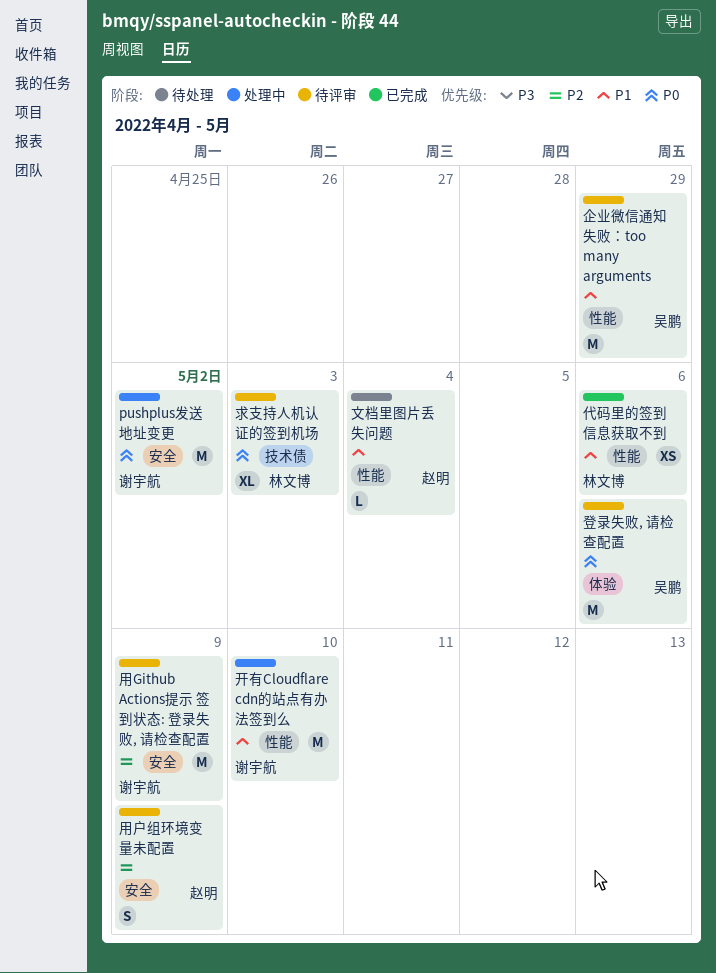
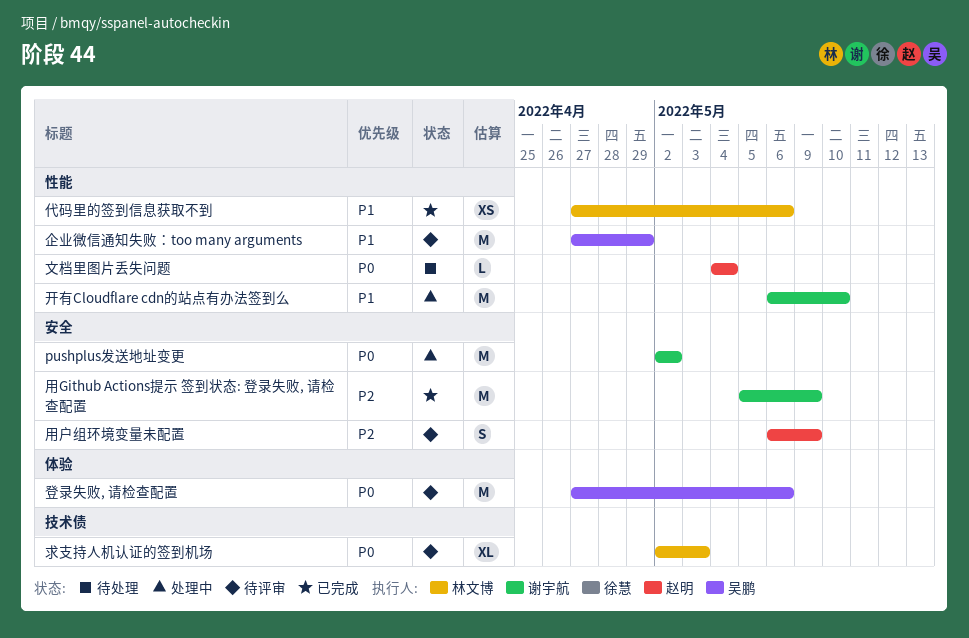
文档里图片丢失问题, priority: P1 -> P0
用Github Actions提示 签到状态: 登录失败, 请检查配置, status: 待评审 -> 已完成

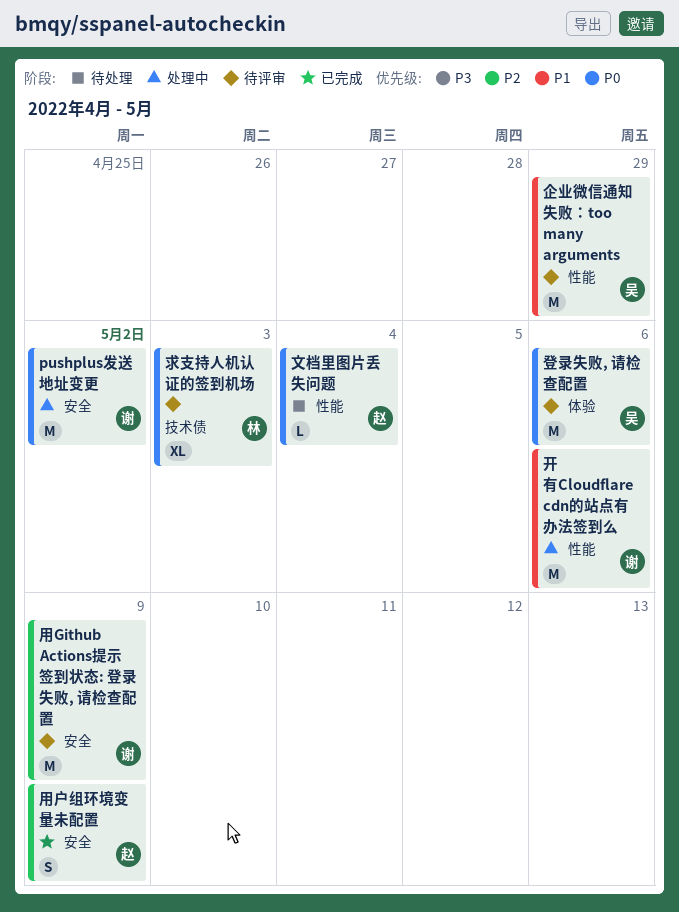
代码里的签到信息获取不到: present -> none
开有Cloudflare cdn的站点有办法签到么, due: May 10 -> May 6
用Github Actions提示 签到状态: 登录失败, 请检查配置, status: 已完成 -> 待评审
用户组环境变量未配置, status: 待评审 -> 已完成

